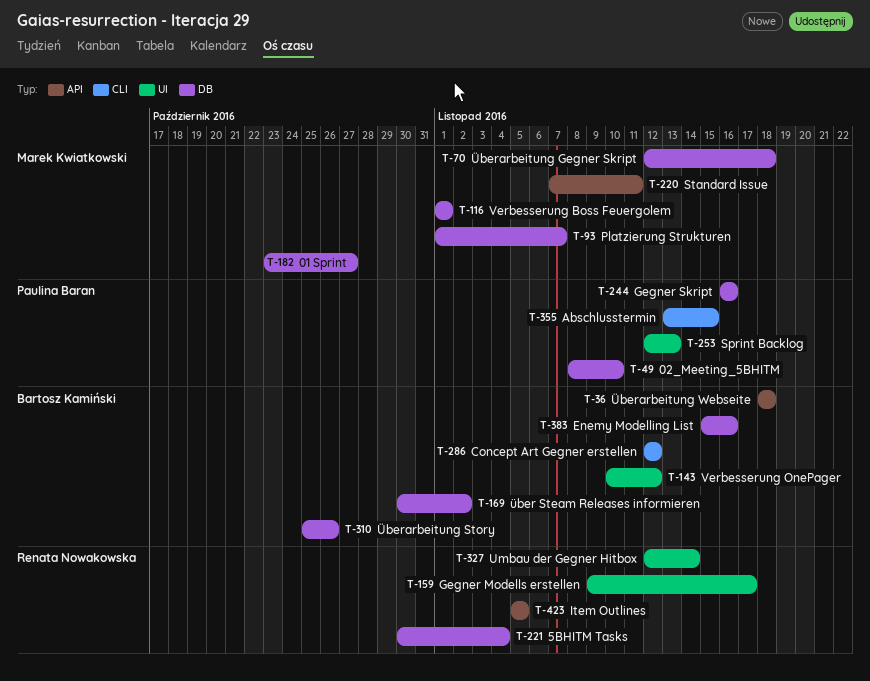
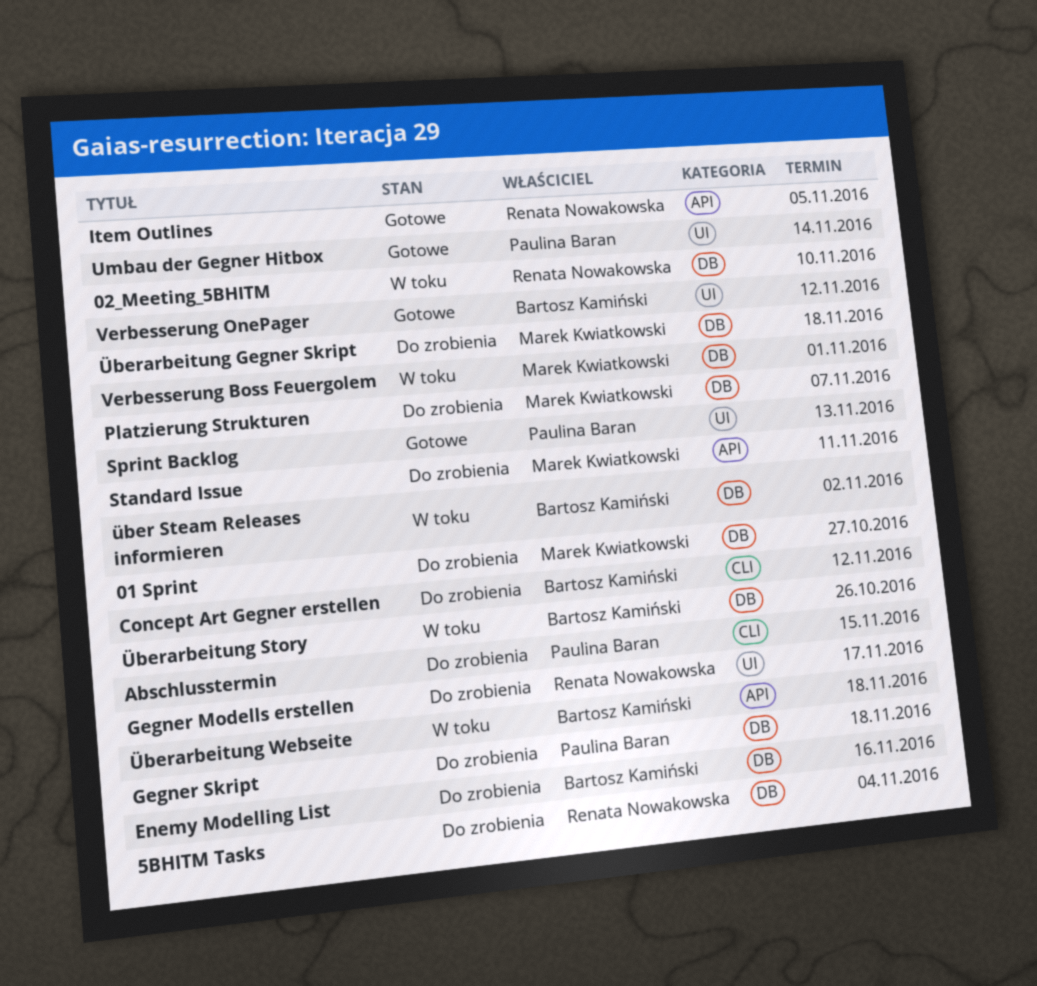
02_Meeting_5BHITM, owner: Paulina Baran -> Renata Nowakowska
Gegner Skript, due: Nov 16 -> Nov 18
Umbau der Gegner Hitbox, owner: Renata Nowakowska -> Paulina Baran

